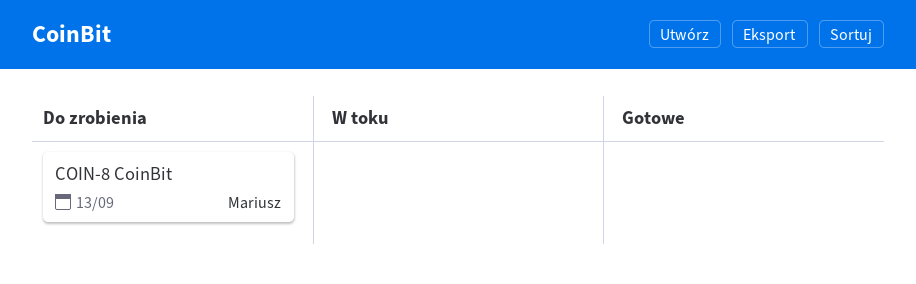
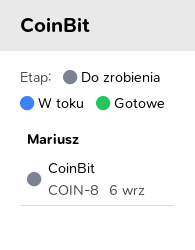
COIN-8, due: Sep 13 -> Sep 6

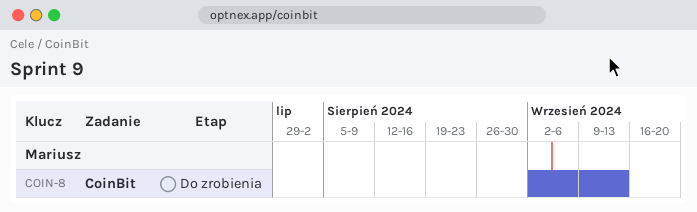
COIN-8, due: Sep 6 -> Sep 13

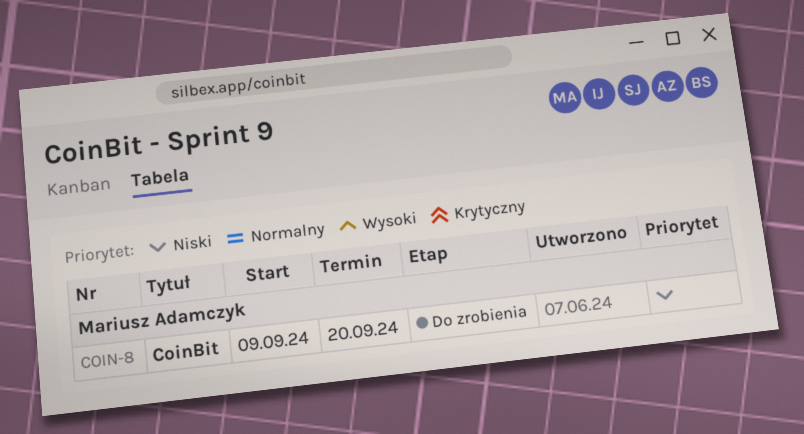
COIN-8, start: Sep 2 -> Sep 9
COIN-8, due: Sep 13 -> Sep 20

